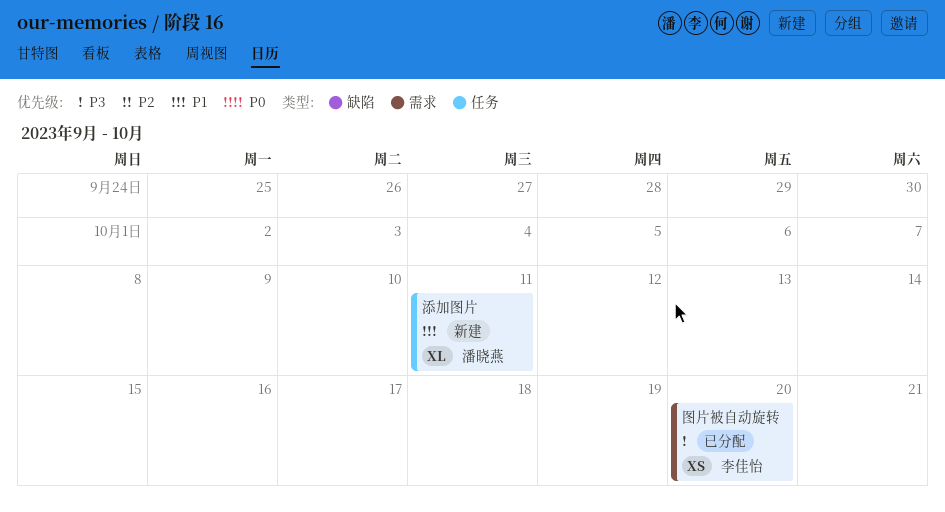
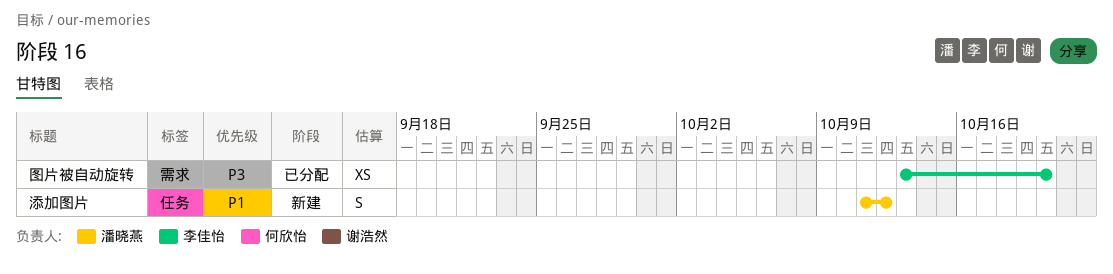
添加图片, estimate: XL -> S
添加图片, due: Oct 11 -> Oct 12

